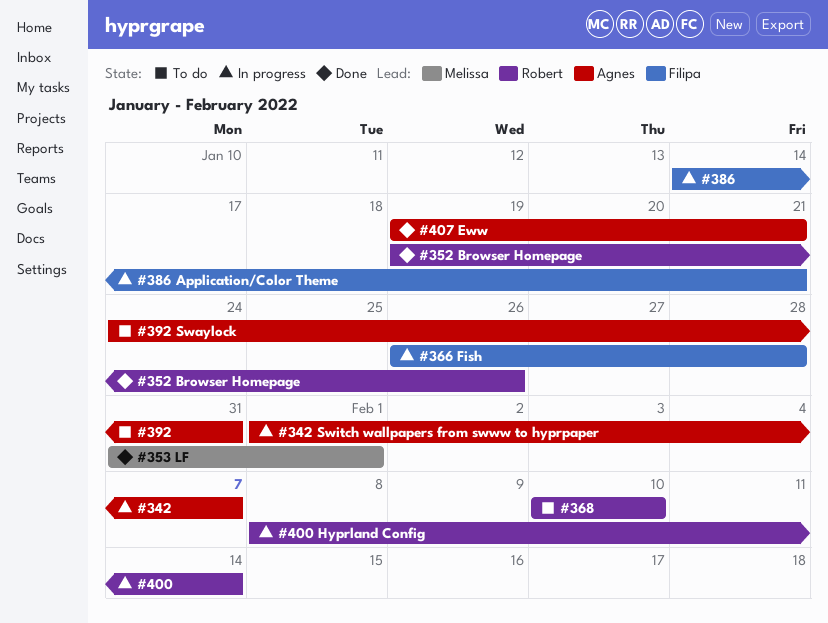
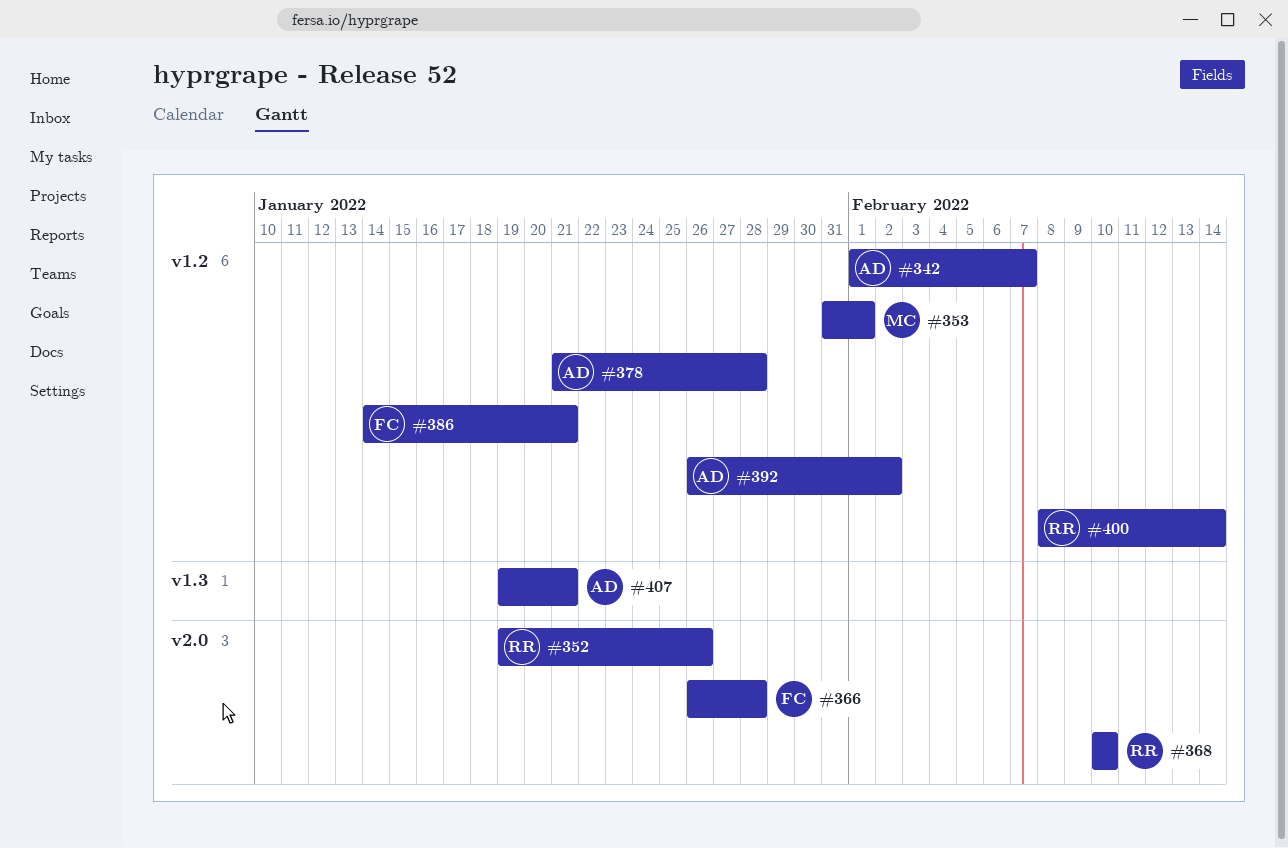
#378: none -> present
#392, start: Jan 24 -> Jan 26
#392, due: Jan 31 -> Feb 2

